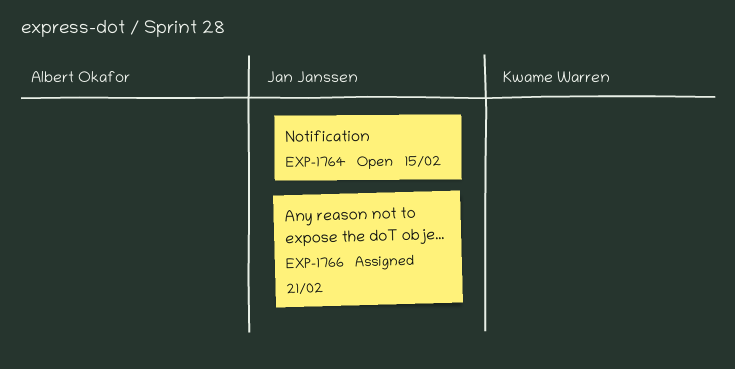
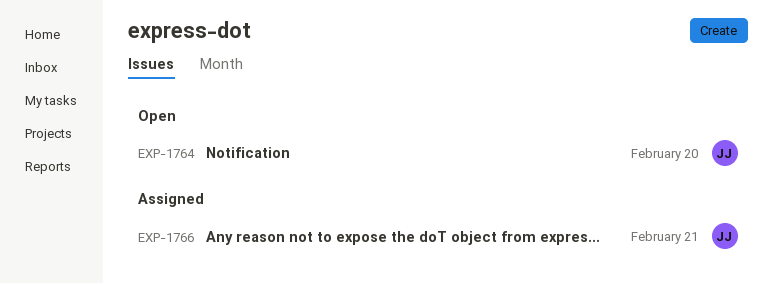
EXP-1764, due: Feb 15 -> Feb 20

